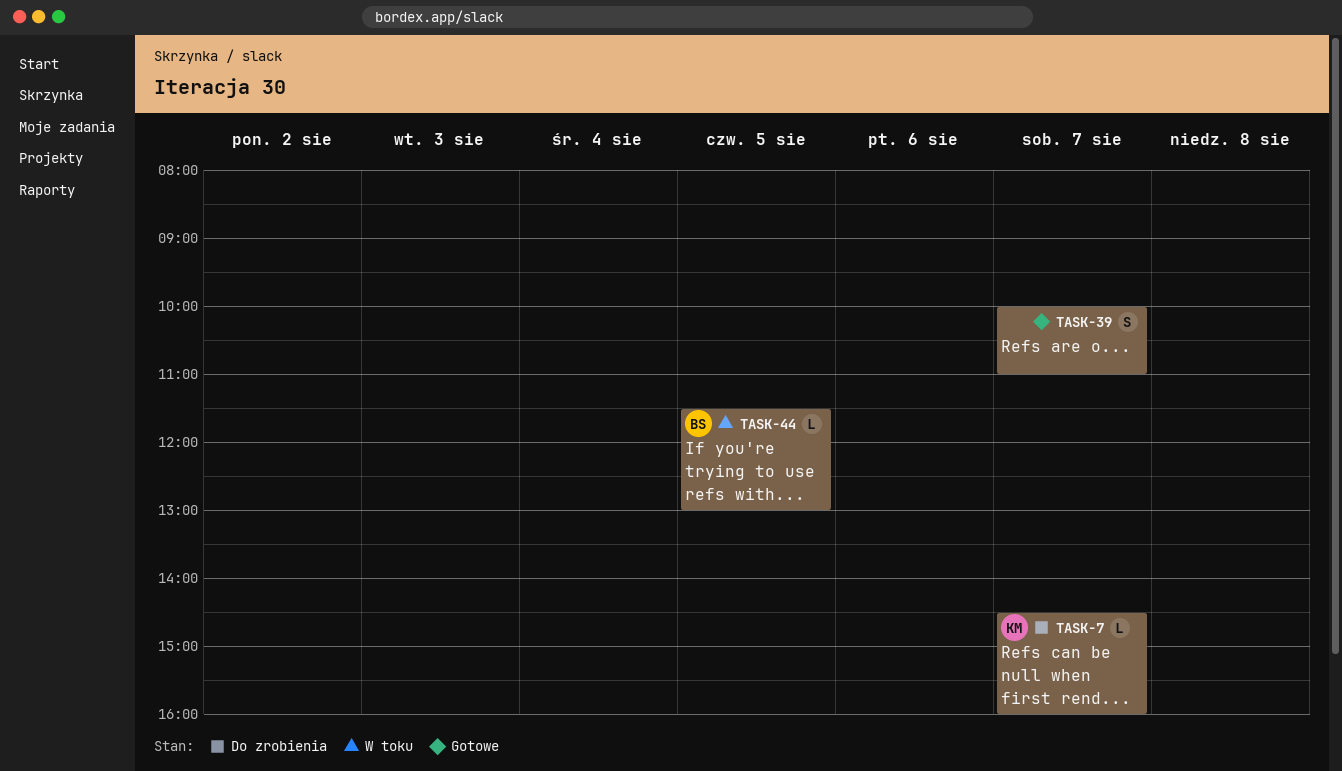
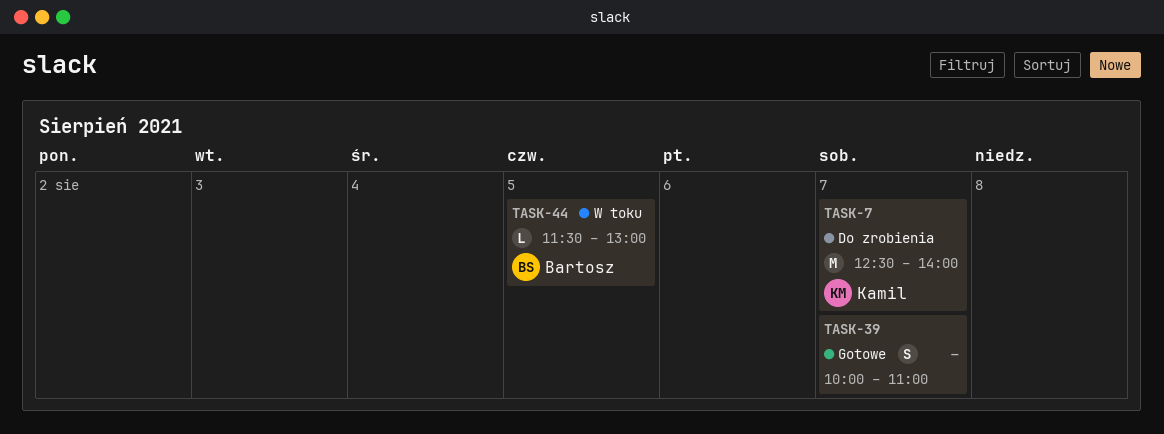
TASK-7, estimate: L -> M
TASK-7, begins: 14:30 -> 12:30
TASK-7, ends: 16:00 -> 14:00

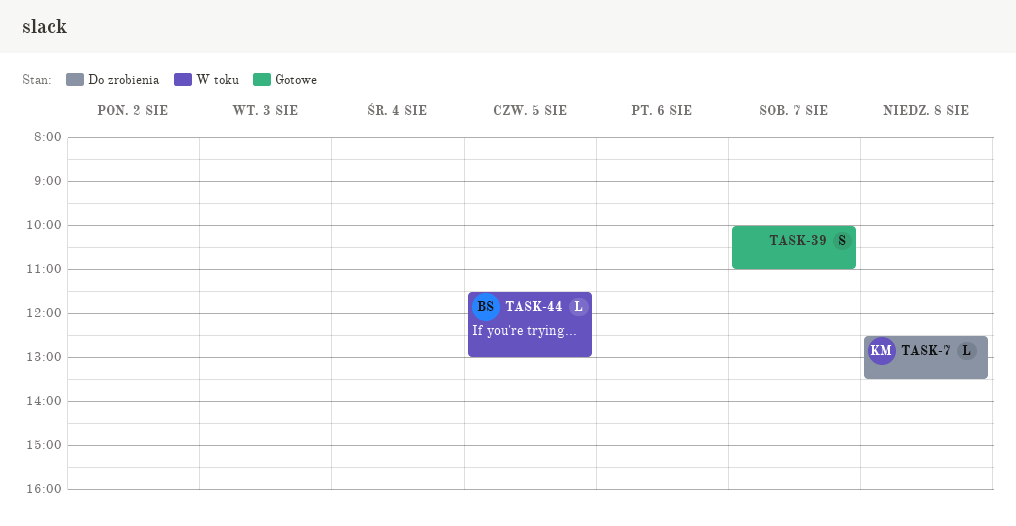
TASK-7, estimate: M -> L
TASK-7, day: Aug 7 -> Aug 8
TASK-7, ends: 14:00 -> 13:30

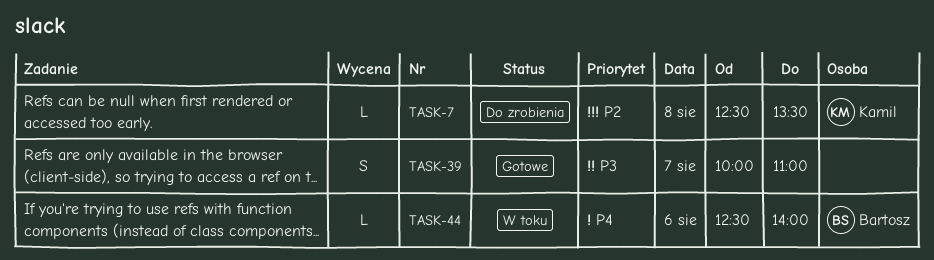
TASK-44, day: Aug 5 -> Aug 6
TASK-44, begins: 11:30 -> 12:30
TASK-44, ends: 13:00 -> 14:00

